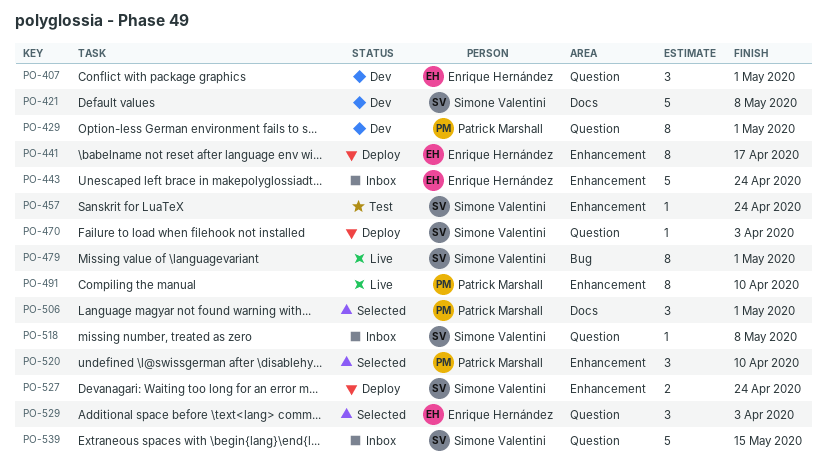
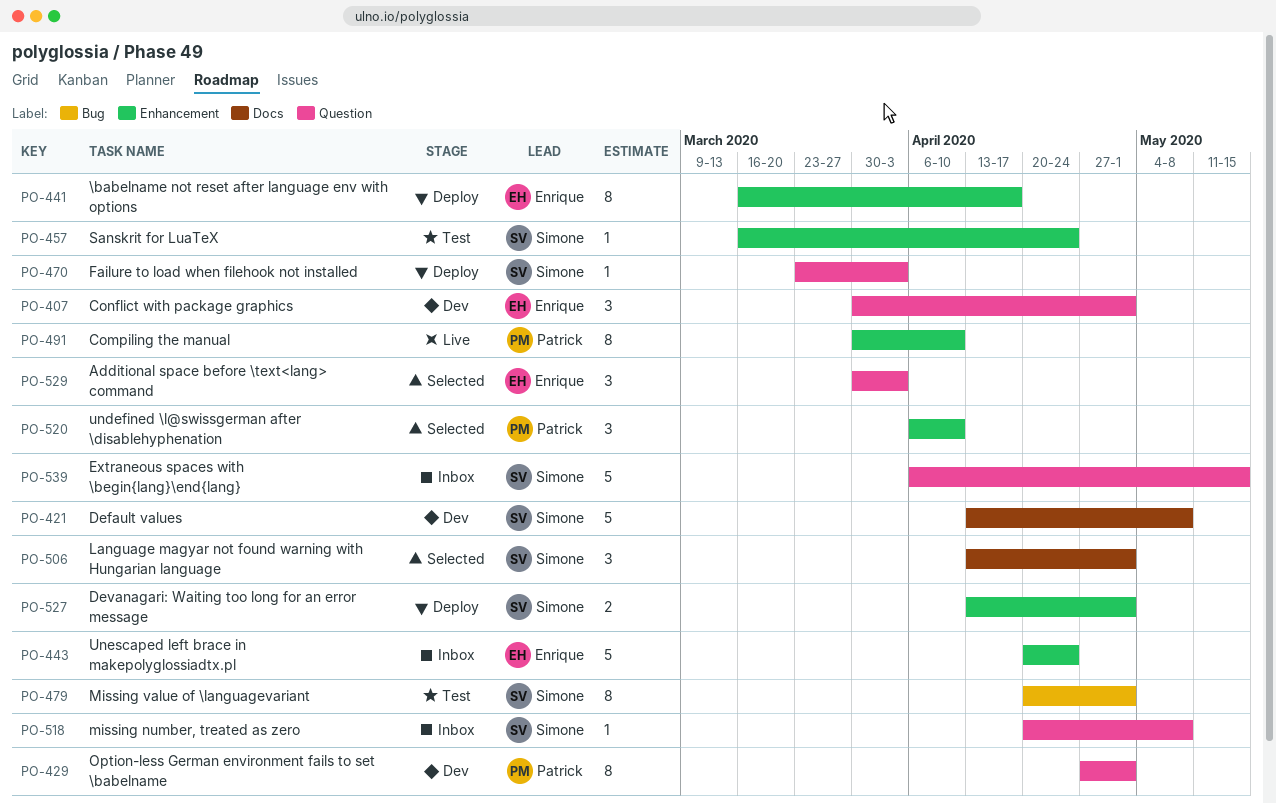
PO-479, status: Live -> Test
PO-506, owner: Patrick Marshall -> Simone Valentini
PO-527, due: Apr 24 -> May 1

